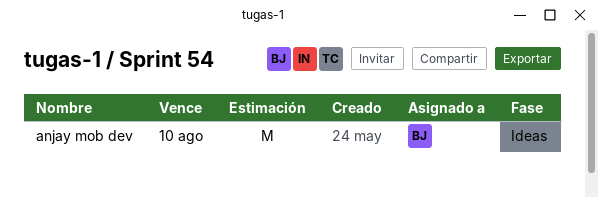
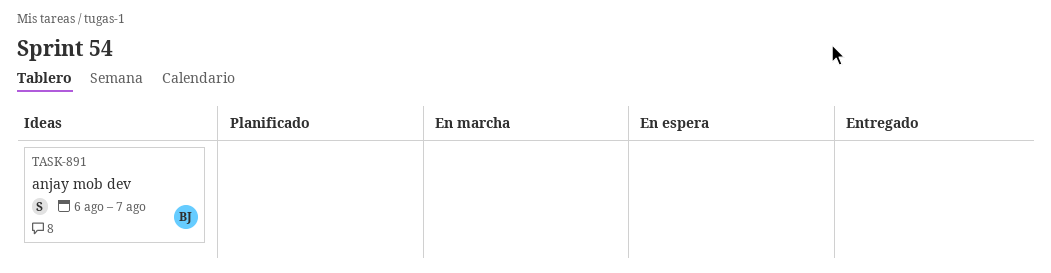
anjay mob dev, estimate: M -> S
anjay mob dev, due: Aug 10 -> Aug 7

